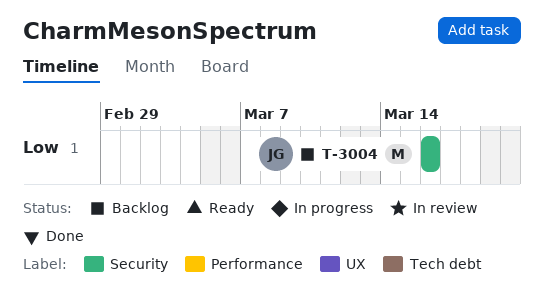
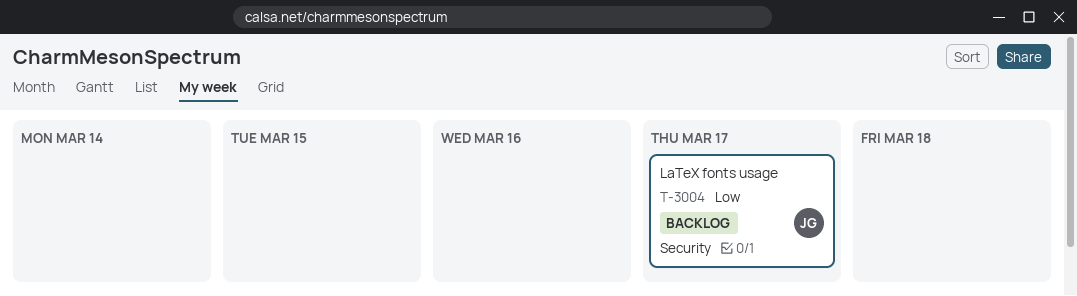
T-3004, due: Mar 16 -> Mar 17

